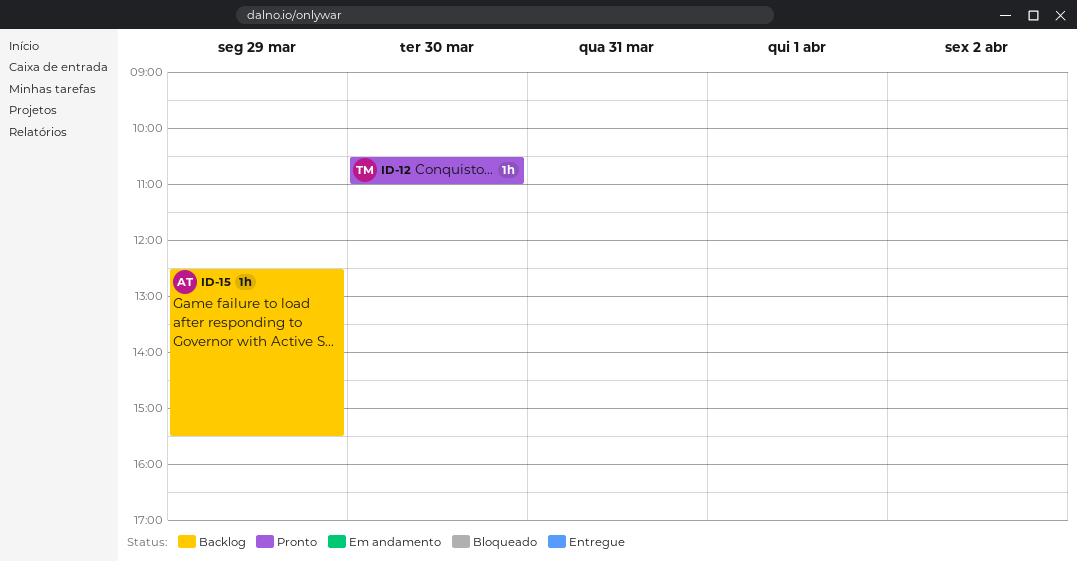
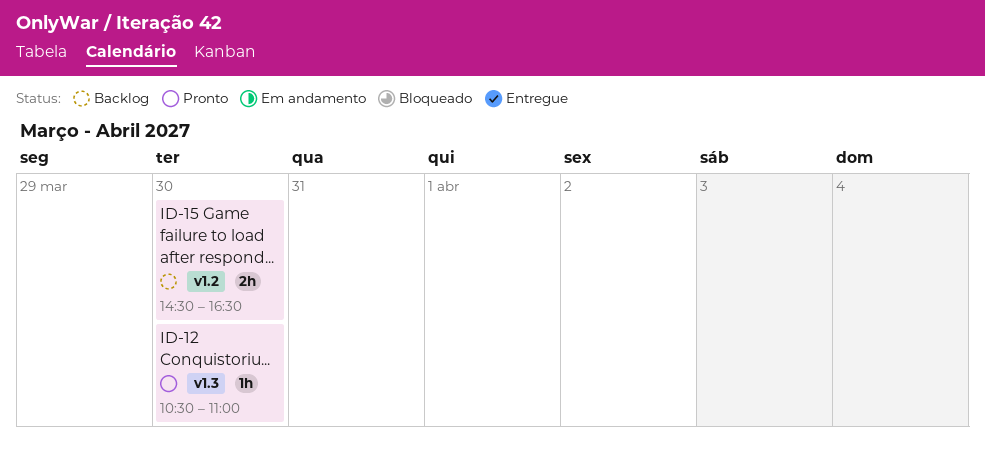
ID-15, estimate: 1h -> 2h
ID-15, day: Mar 29 -> Mar 30
ID-15, begins: 12:30 -> 14:30
ID-15, ends: 15:30 -> 16:30

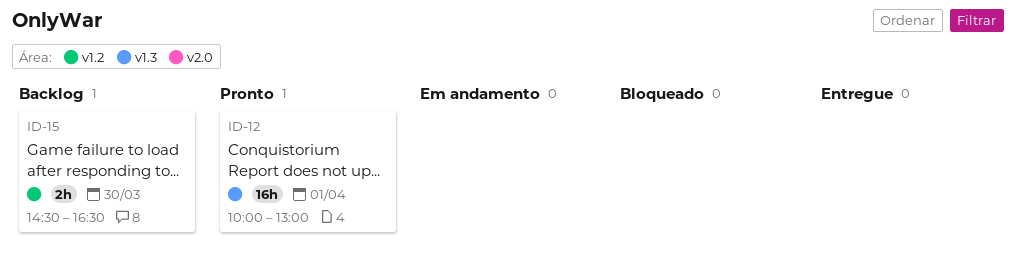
ID-12, estimate: 1h -> 16h
ID-12, day: Mar 30 -> Apr 1
ID-12, begins: 10:30 -> 10:00
ID-12, ends: 11:00 -> 13:00

